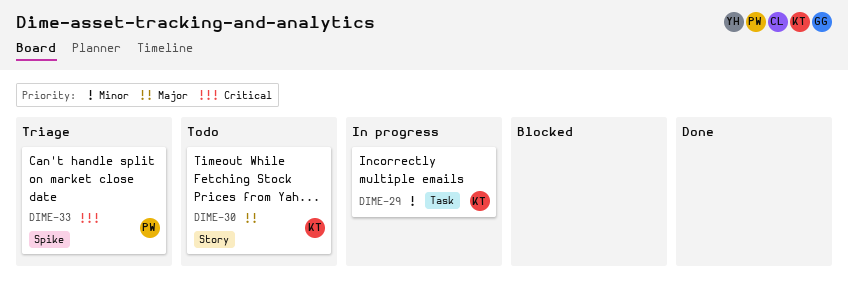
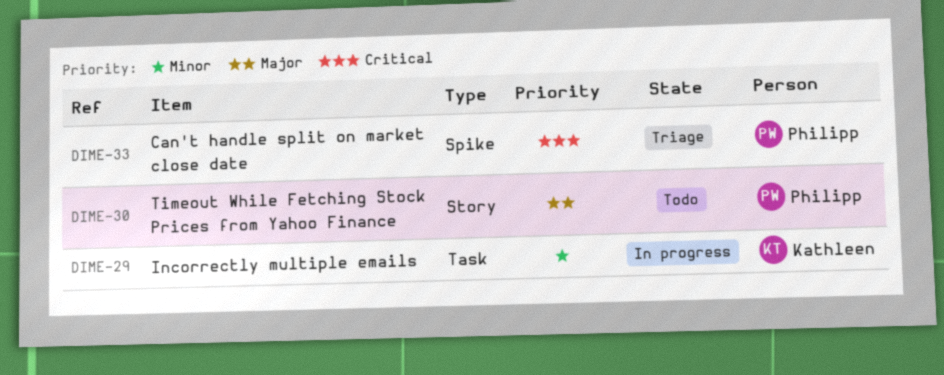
DIME-30, owner: Kathleen -> Philipp

